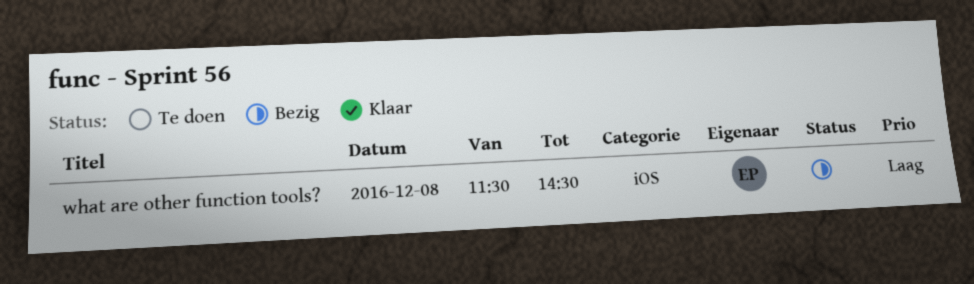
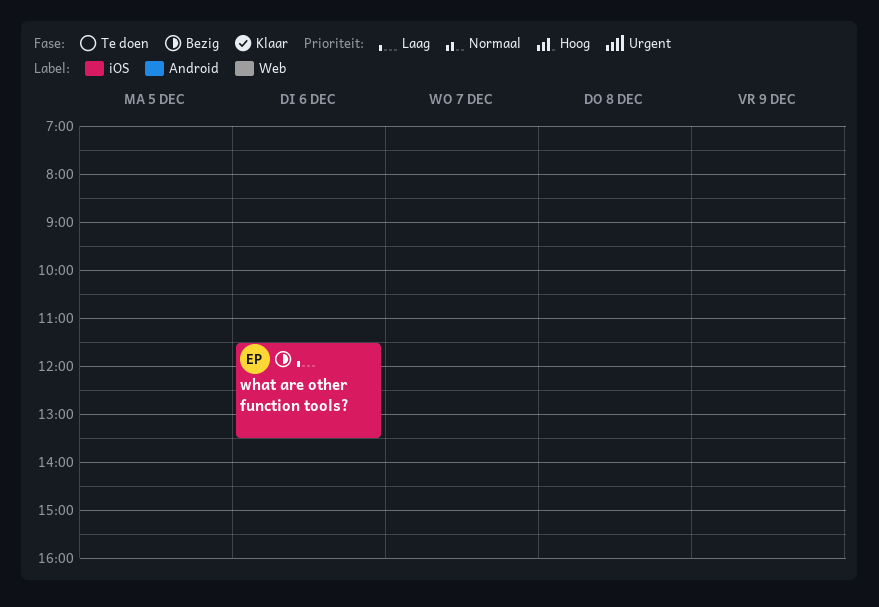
what are other function tools?, day: Dec 8 -> Dec 6
what are other function tools?, ends: 14:30 -> 13:30

